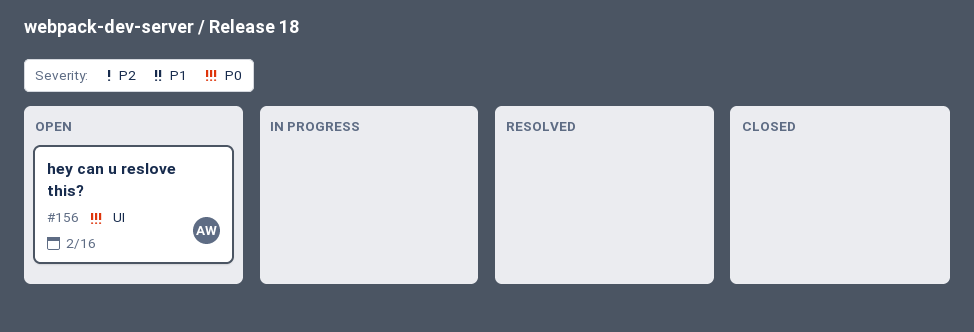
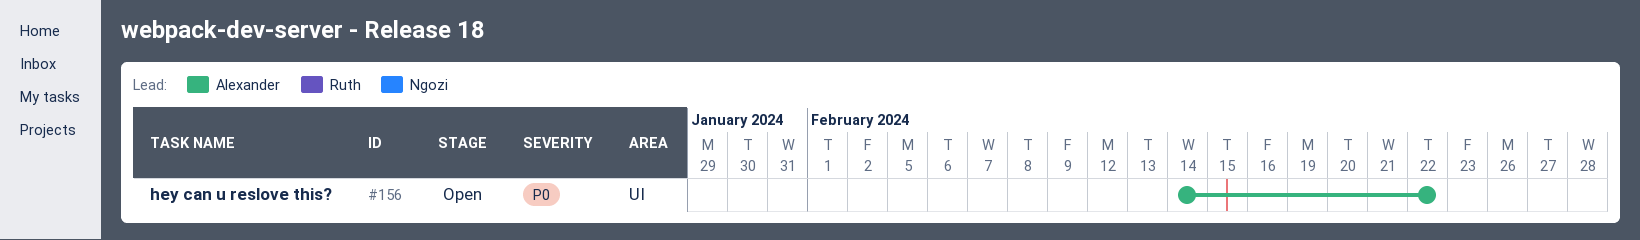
#156, due: Feb 16 -> Feb 22

